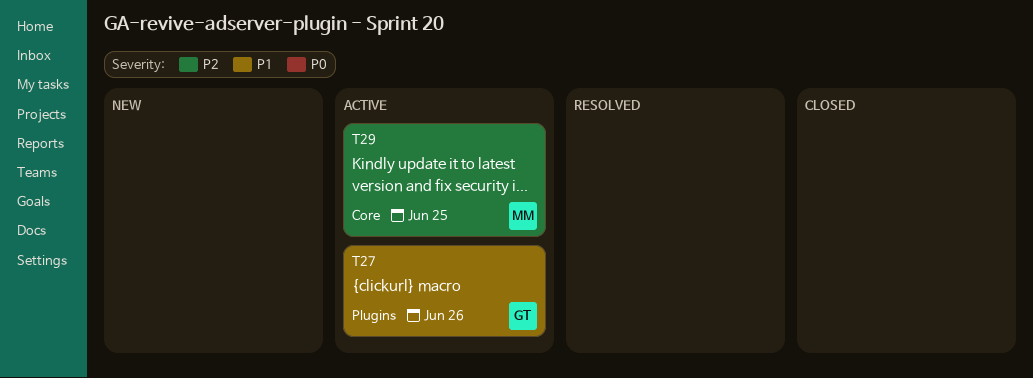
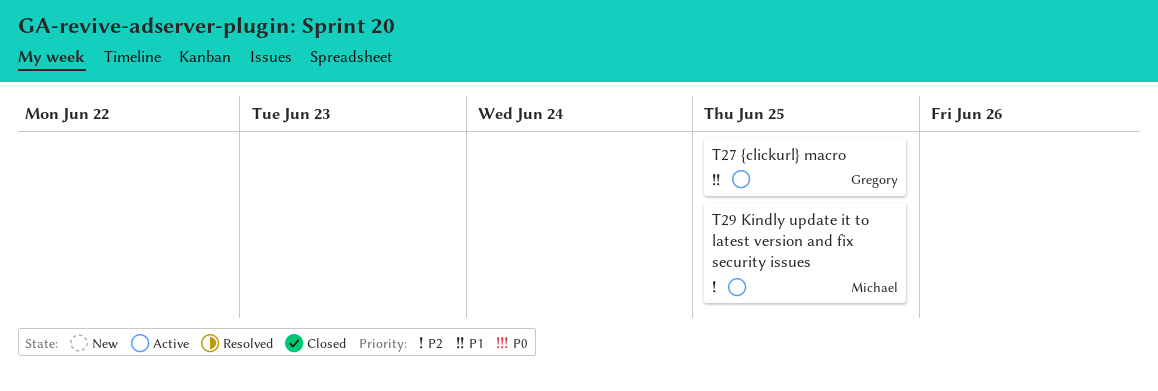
T27, due: Jun 26 -> Jun 25

